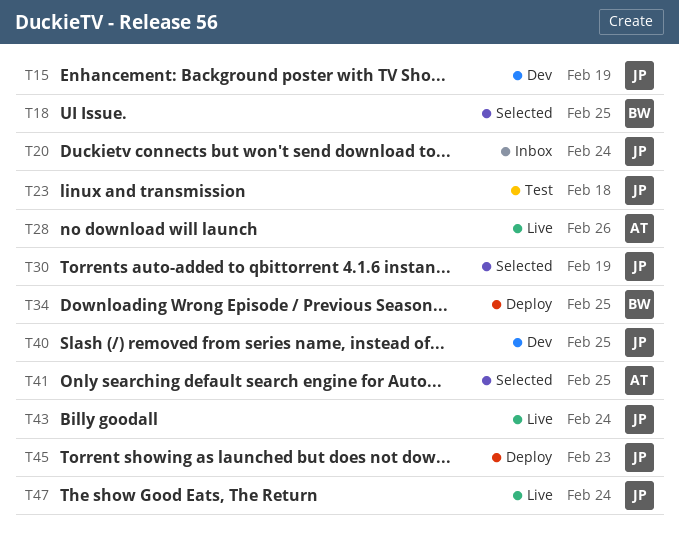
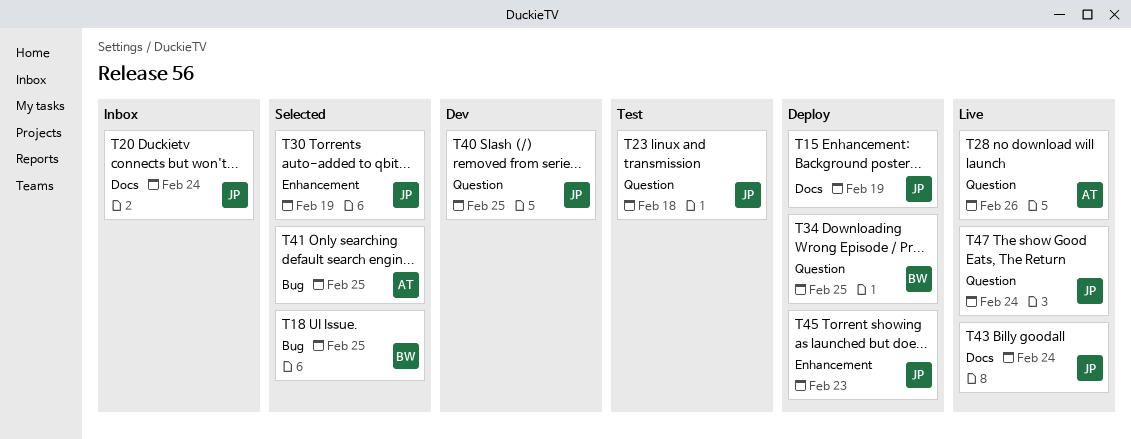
T15, status: Dev -> Deploy

